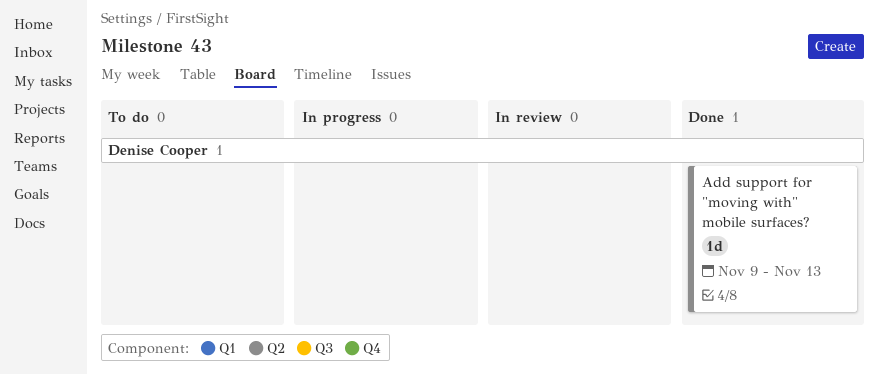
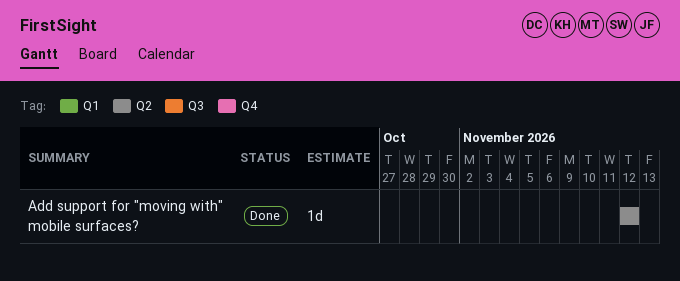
Add support for "moving with" mobile surfaces?, start: Nov 9 -> Nov 12
Add support for "moving with" mobile surfaces?, due: Nov 13 -> Nov 12

